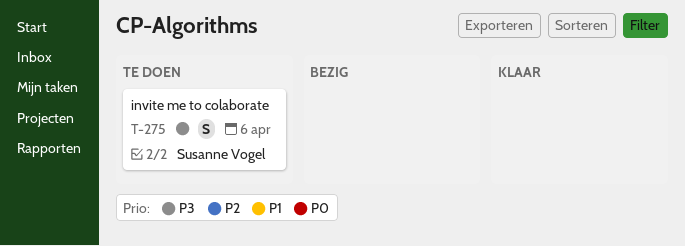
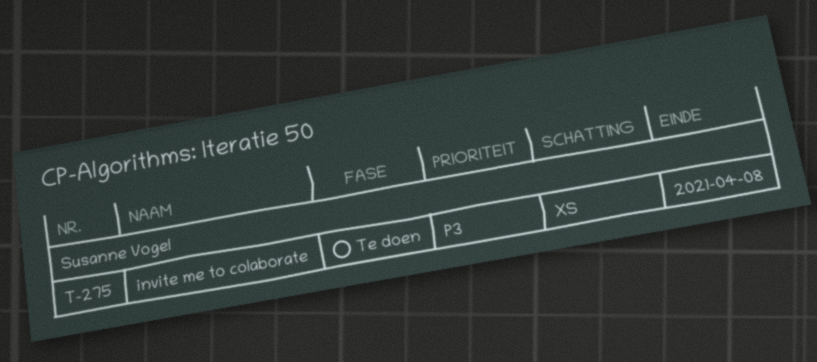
T-275, estimate: S -> XS
T-275, due: Apr 6 -> Apr 8

